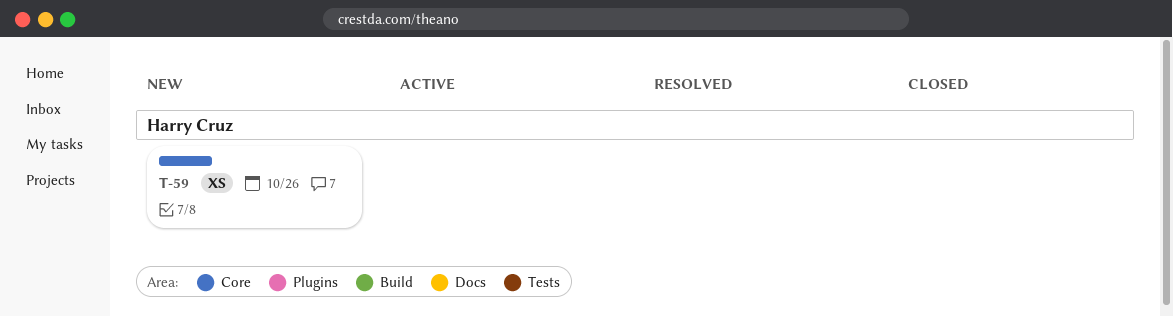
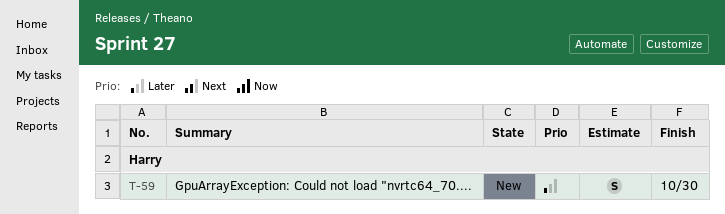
T-59, estimate: XS -> S
T-59, due: Oct 26 -> Oct 30

